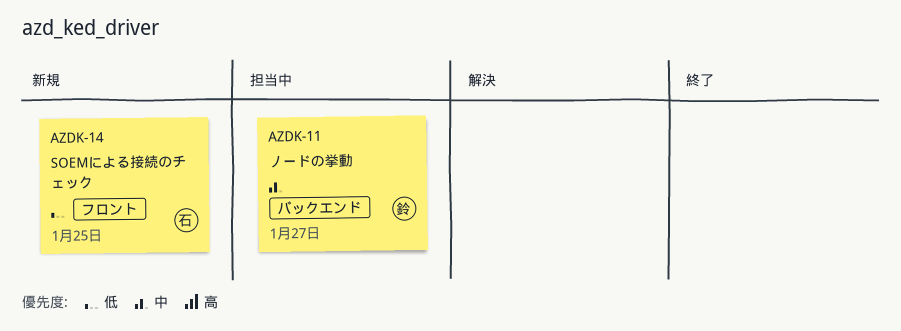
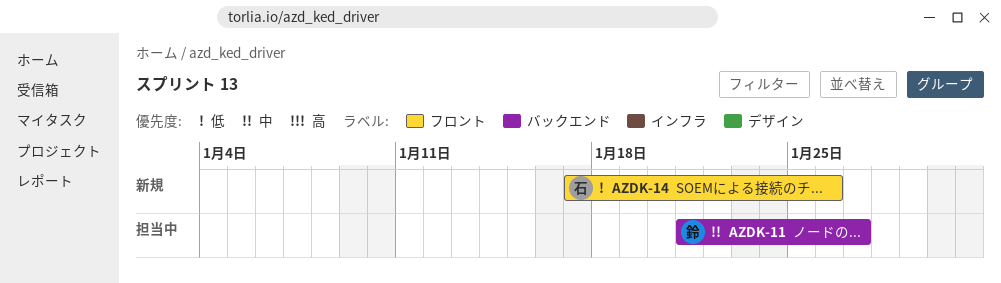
AZDK-14, due: Jan 25 -> Jan 26

